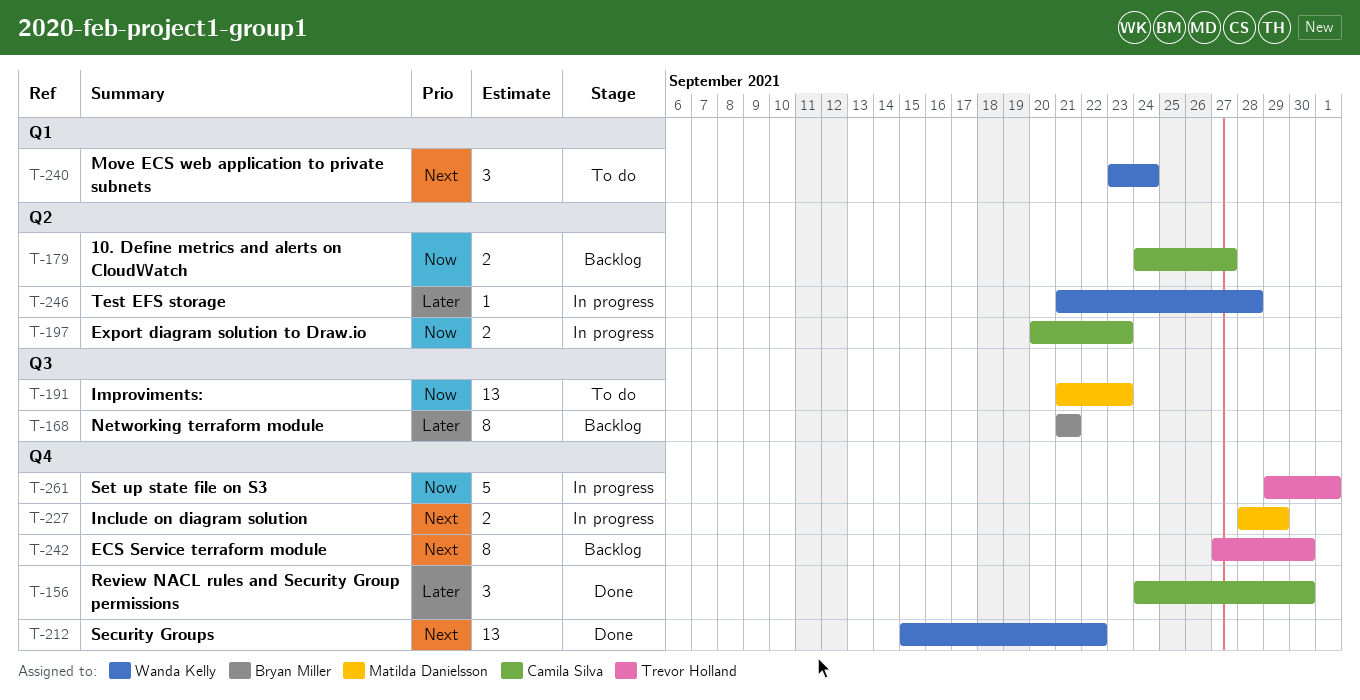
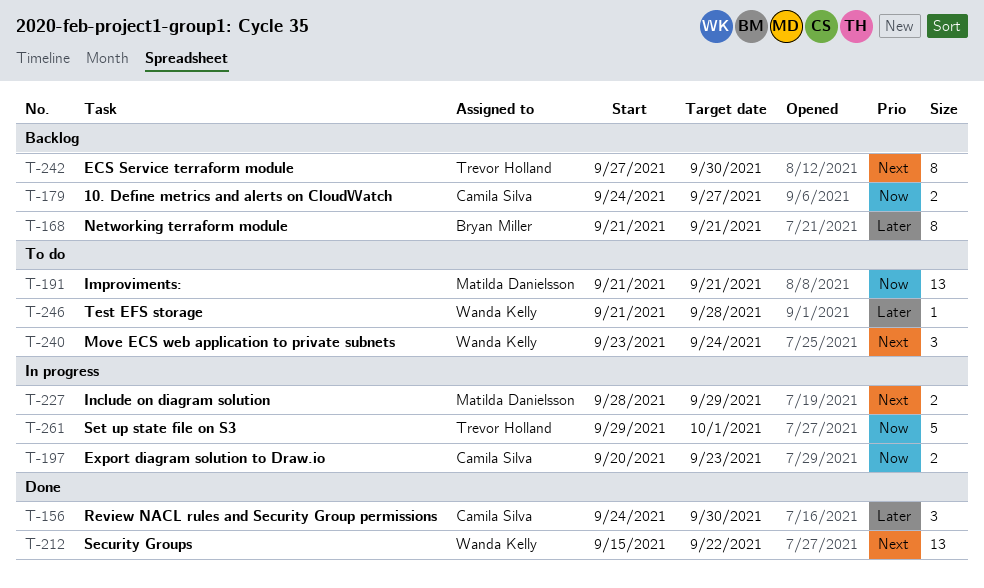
T-191, due: Sep 23 -> Sep 21
T-246, status: In progress -> To do

